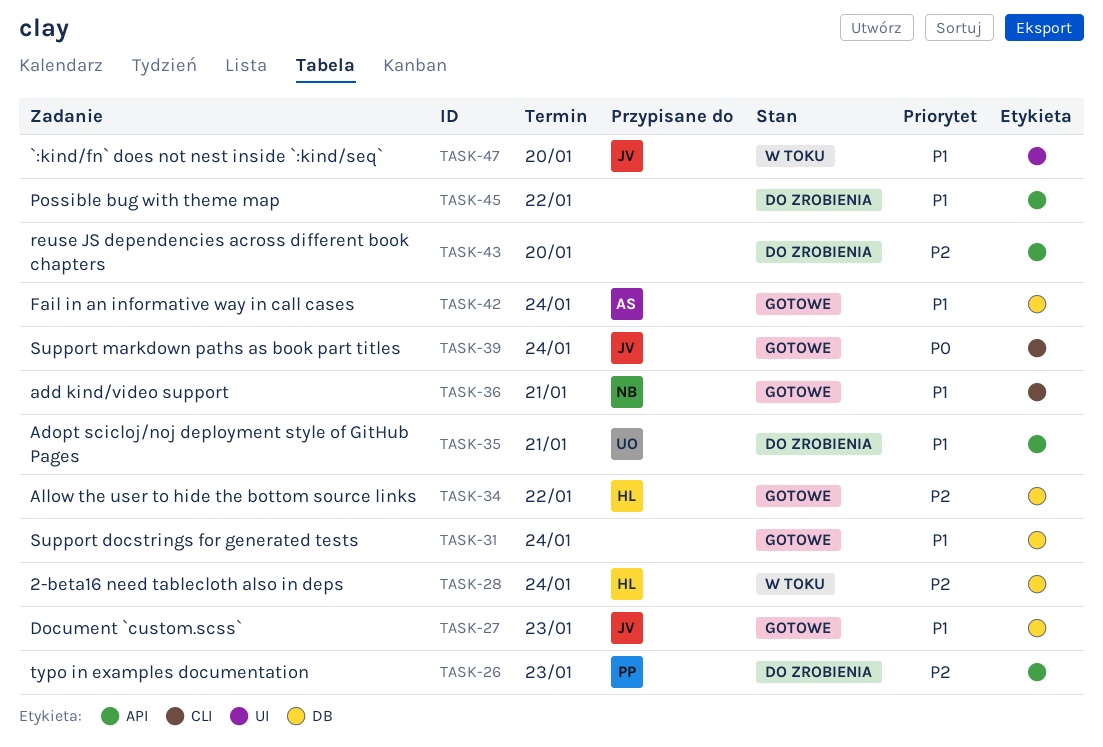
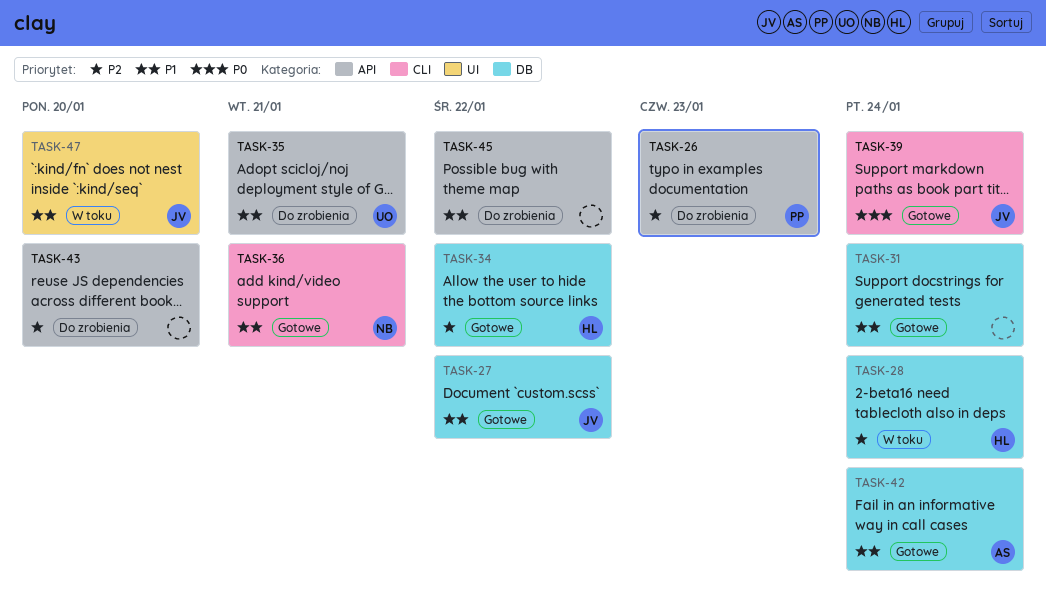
TASK-27, due: Jan 23 -> Jan 22

